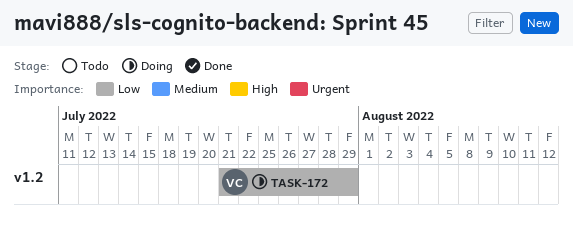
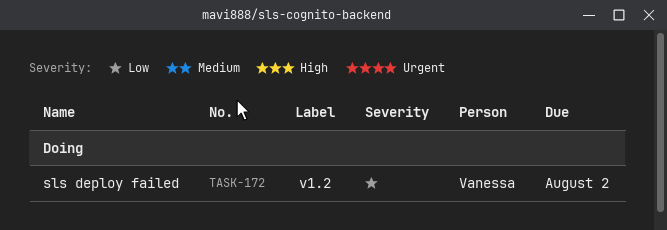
TASK-172, due: Jul 29 -> Aug 2

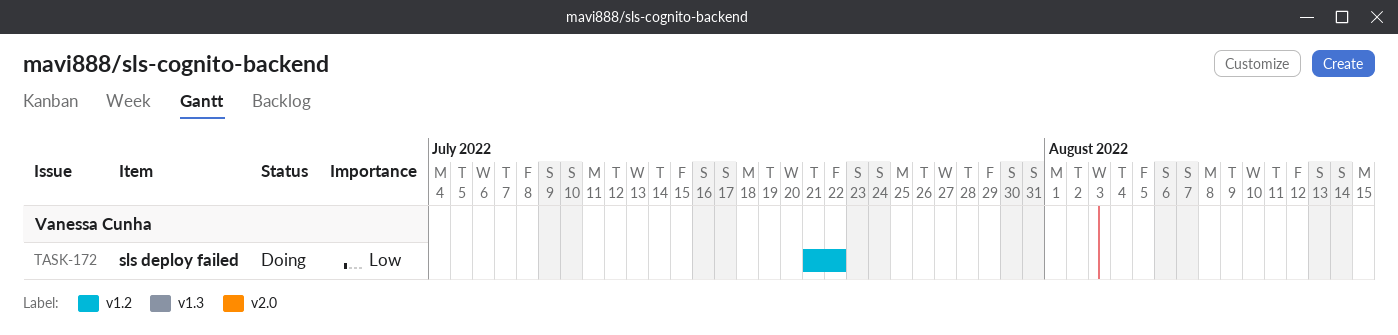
TASK-172, due: Aug 2 -> Jul 22

